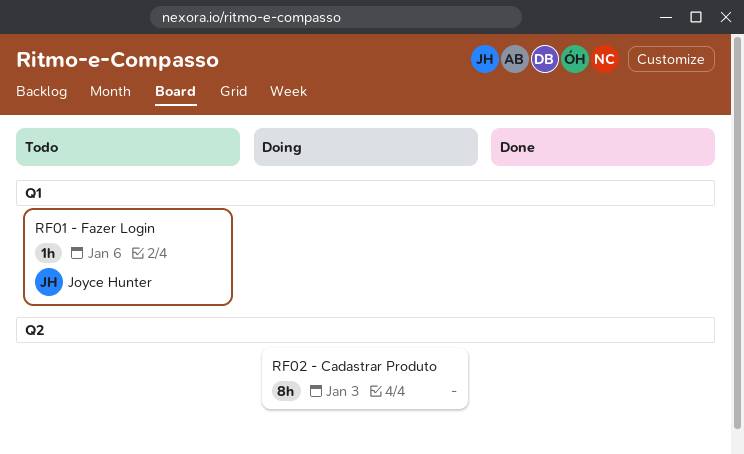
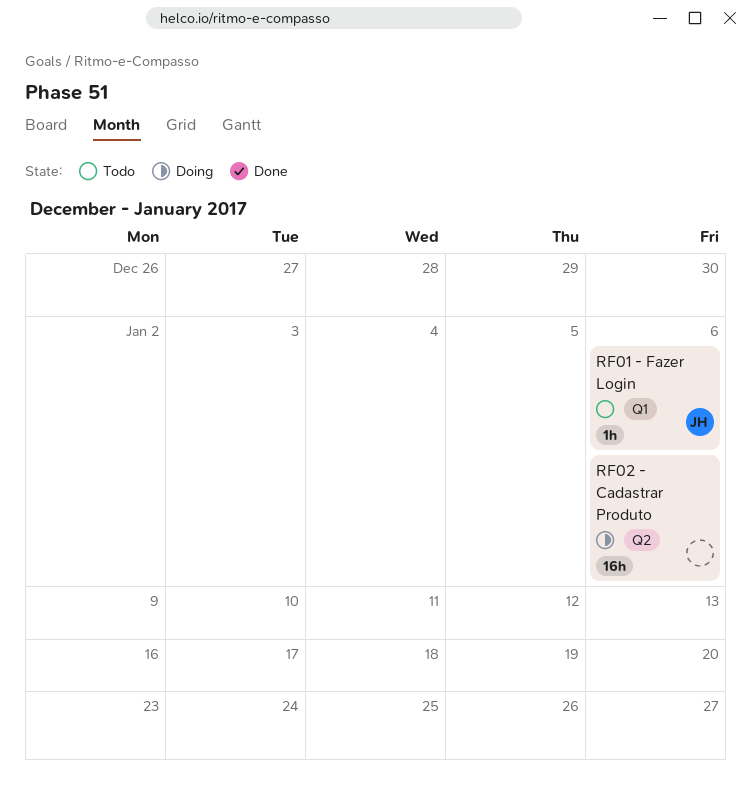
RF02 - Cadastrar Produto, estimate: 8h -> 16h
RF02 - Cadastrar Produto, due: Jan 3 -> Jan 6

